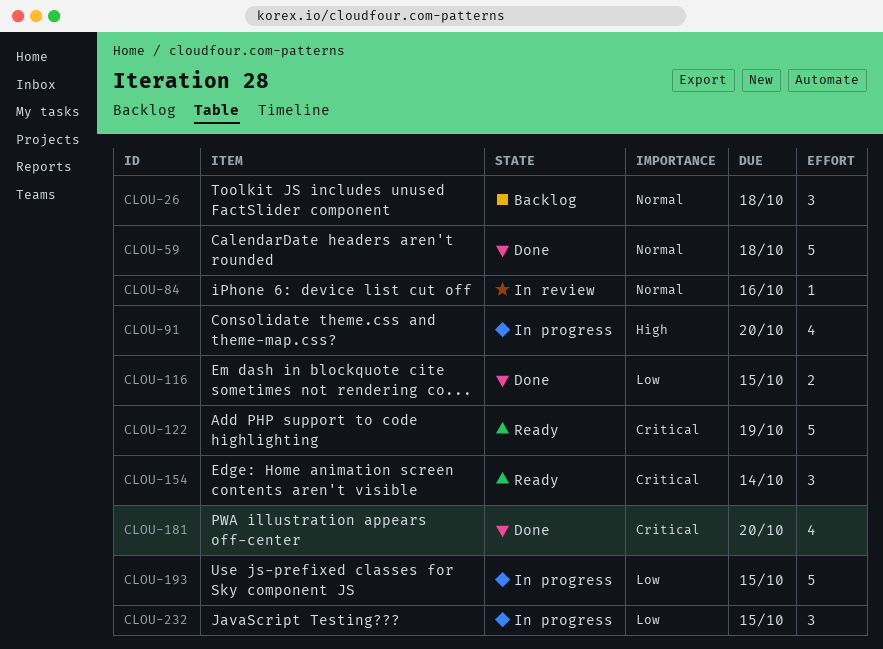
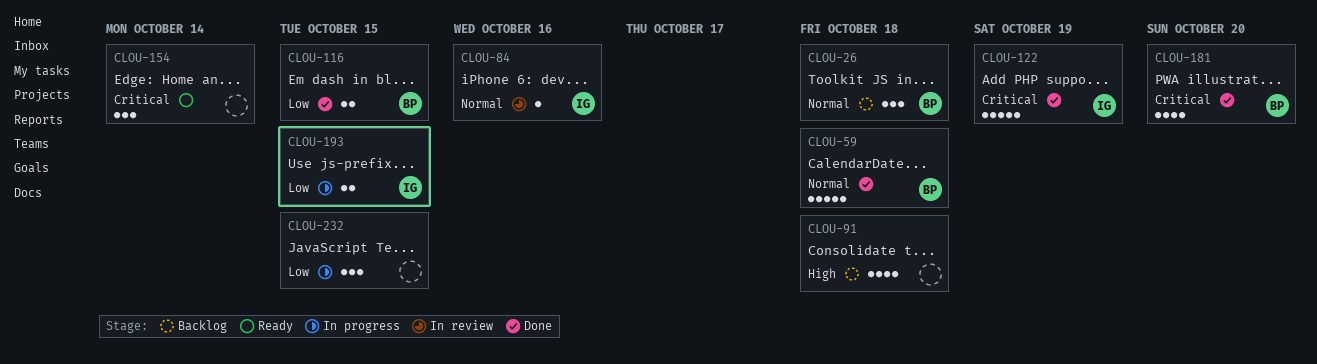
CLOU-91, status: In progress -> Backlog
CLOU-91, due: Oct 20 -> Oct 18
CLOU-122, status: Ready -> Done
CLOU-193, estimate: 5 -> 2

